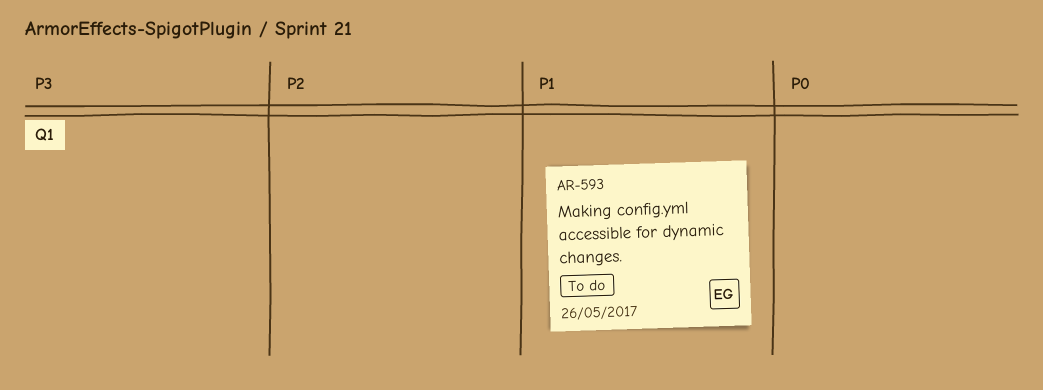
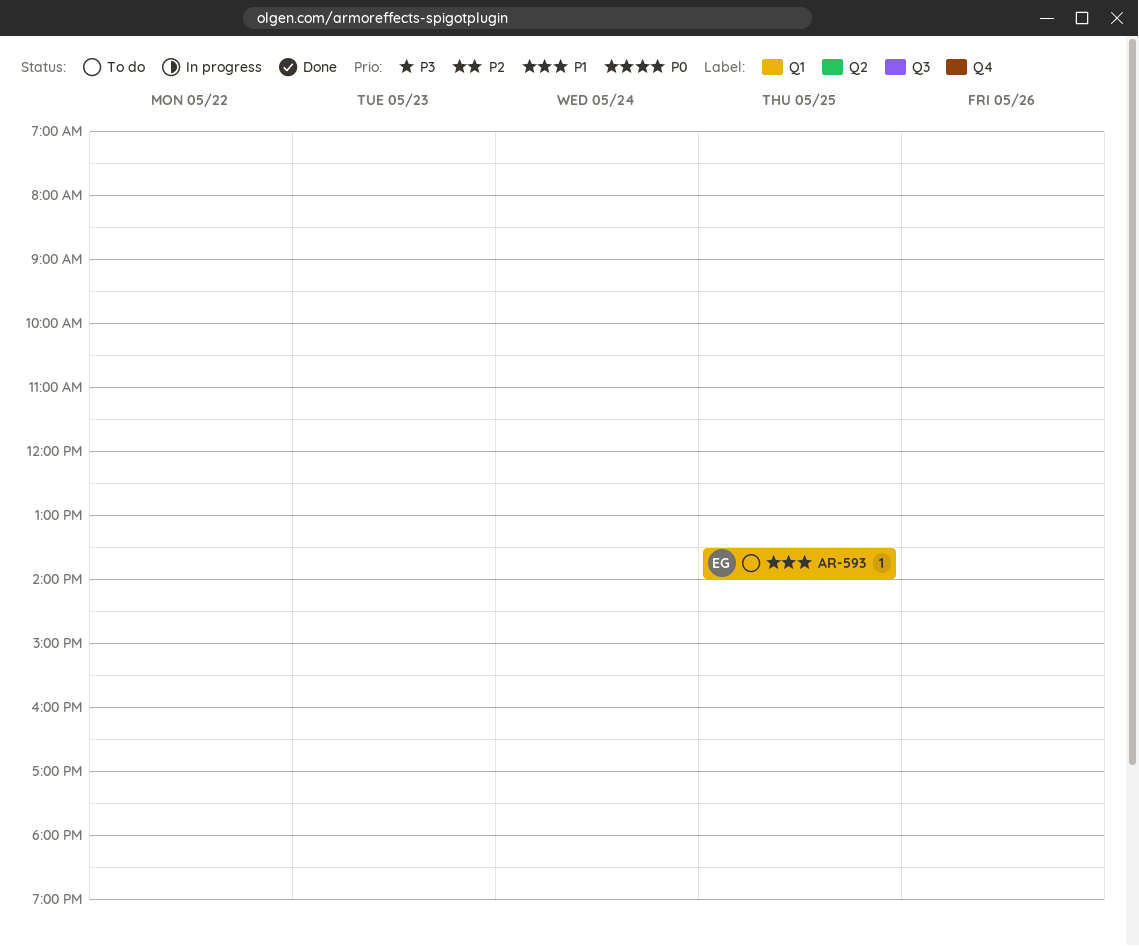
AR-593, day: May 26 -> May 25

